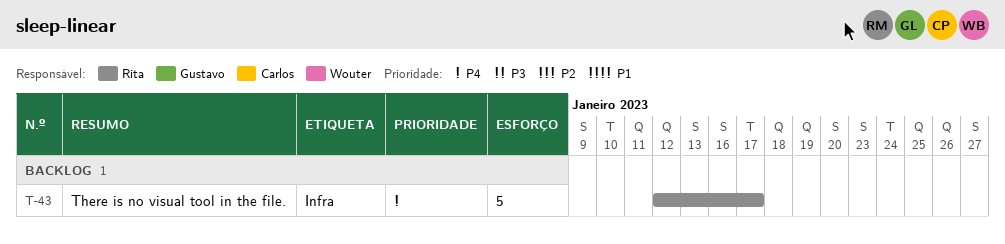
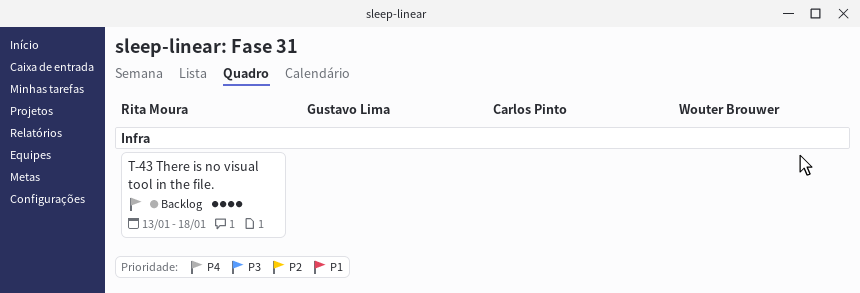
T-43, estimate: 5 -> 4
T-43, start: Jan 12 -> Jan 13
T-43, due: Jan 17 -> Jan 18

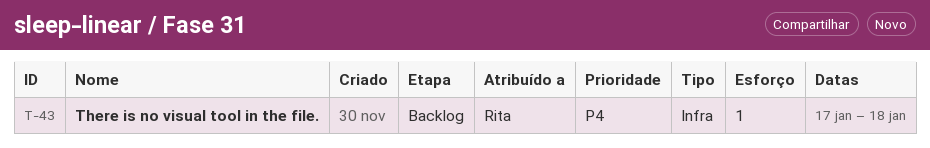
T-43, estimate: 4 -> 1
T-43, start: Jan 13 -> Jan 17

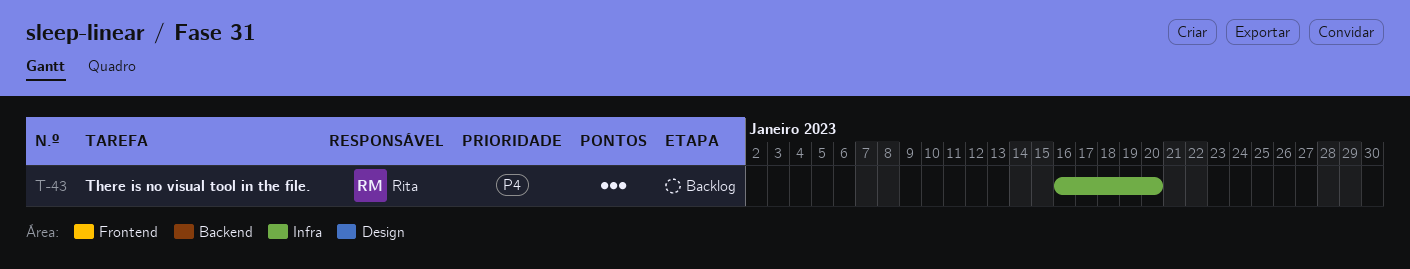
T-43, estimate: 1 -> 3
T-43, start: Jan 17 -> Jan 16
T-43, due: Jan 18 -> Jan 20

